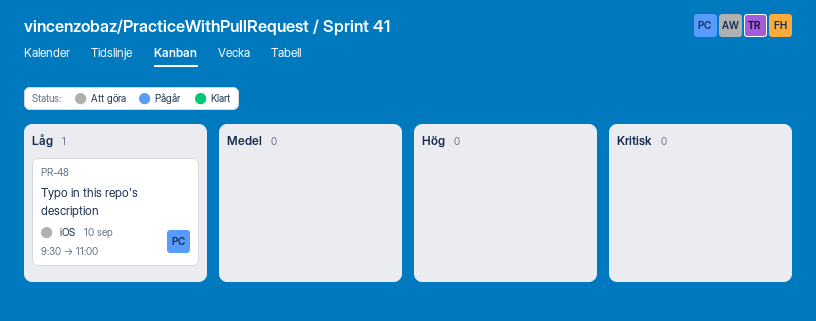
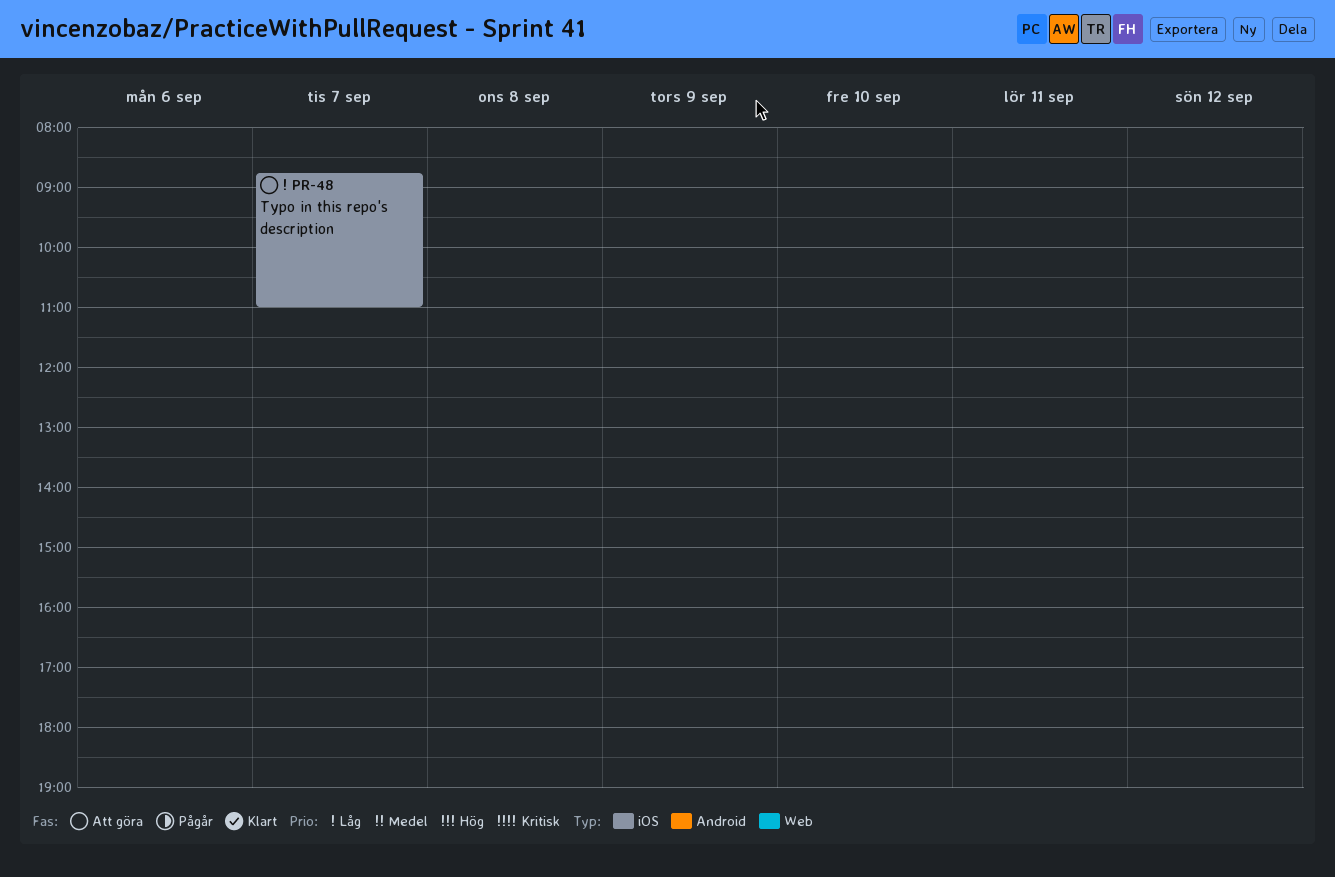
PR-48, day: Sep 10 -> Sep 7
PR-48, begins: 09:30 -> 08:45

